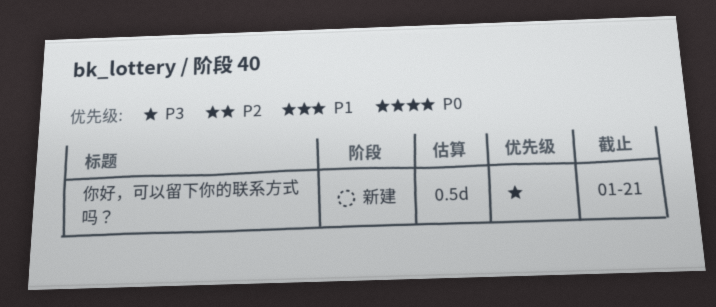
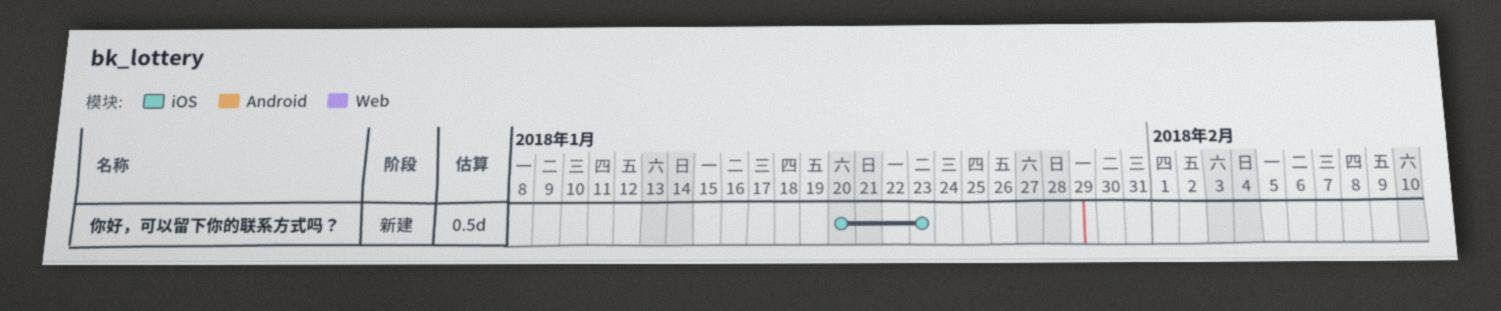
你好，可以留下你的联系方式吗？, due: Jan 21 -> Jan 23

